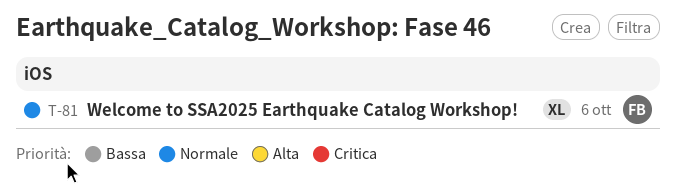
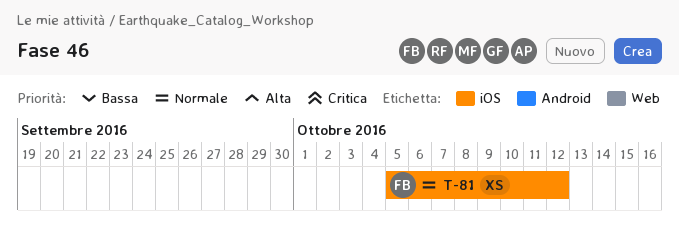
T-81, estimate: XL -> XS
T-81, due: Oct 6 -> Oct 12

